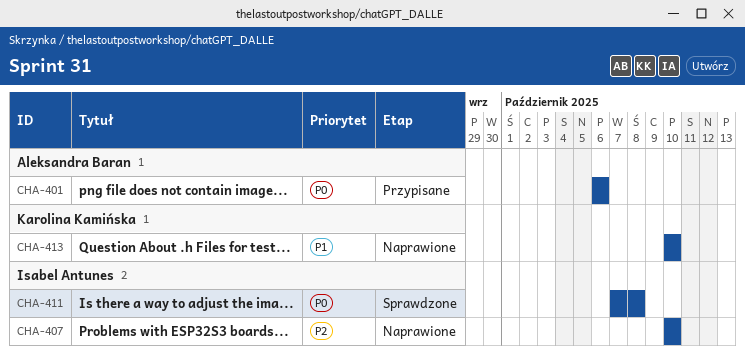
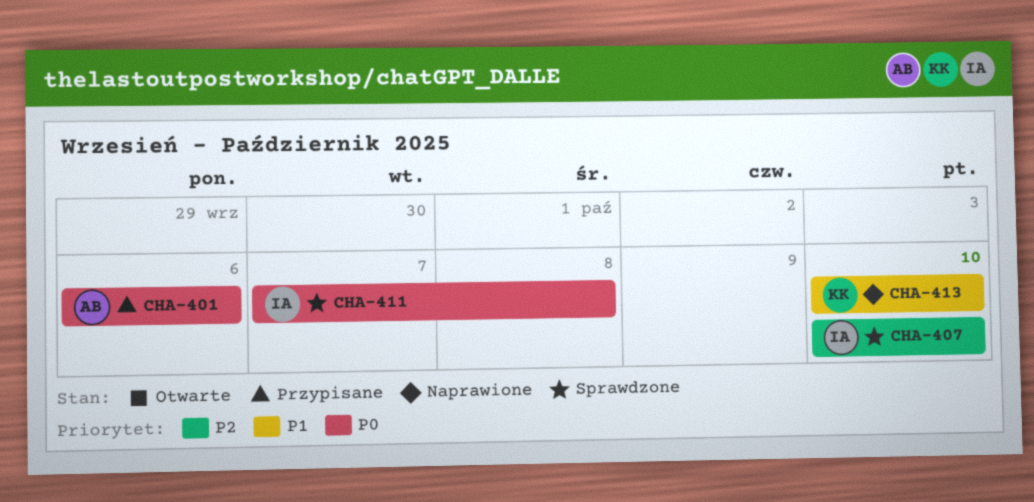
CHA-407, status: Naprawione -> Sprawdzone

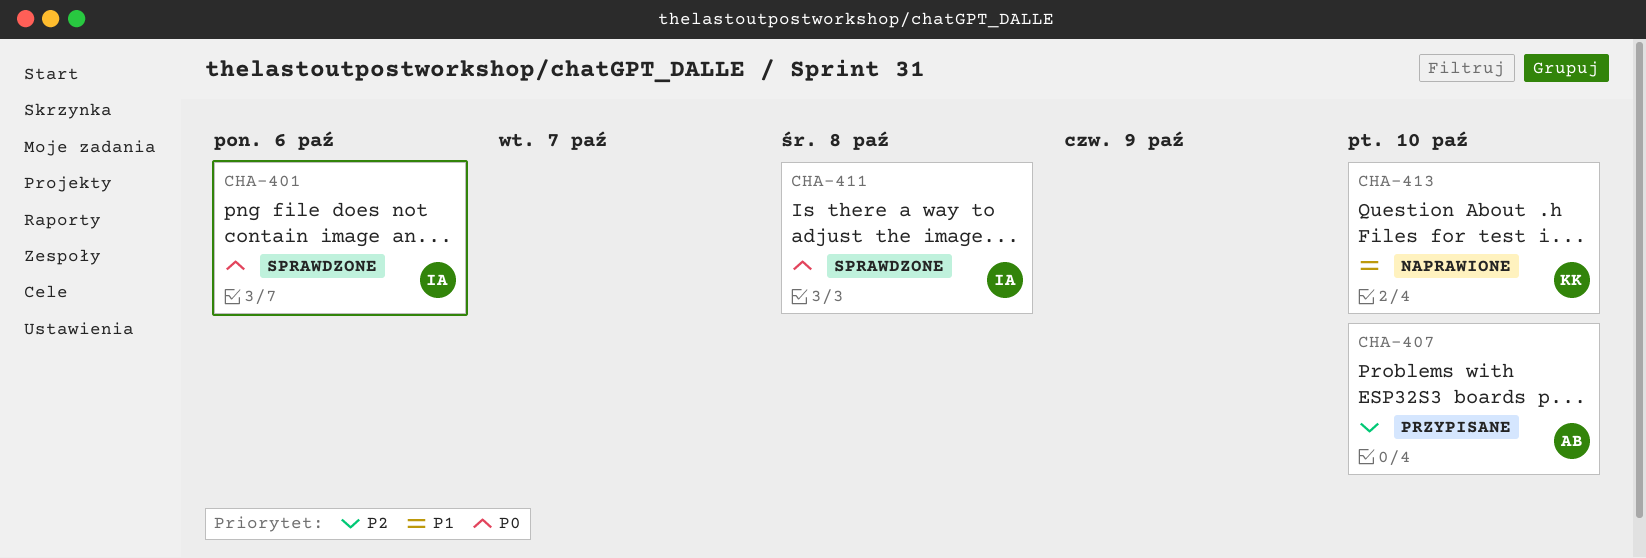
CHA-401, status: Przypisane -> Sprawdzone
CHA-401, owner: AB -> IA
CHA-407, status: Sprawdzone -> Przypisane
CHA-407, owner: IA -> AB

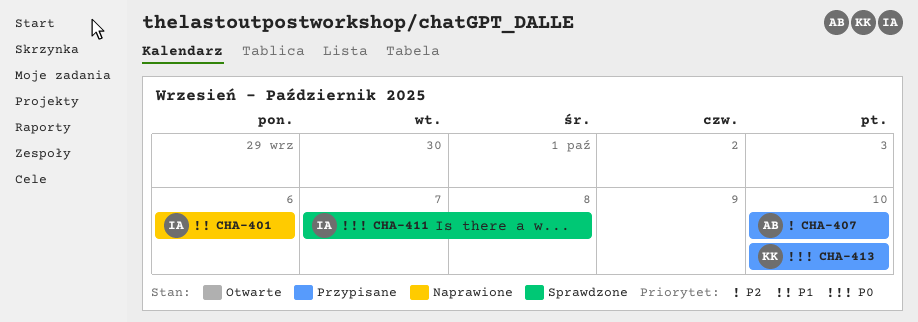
CHA-401, status: Sprawdzone -> Naprawione
CHA-401, priority: P0 -> P1
CHA-413, status: Naprawione -> Przypisane
CHA-413, priority: P1 -> P0

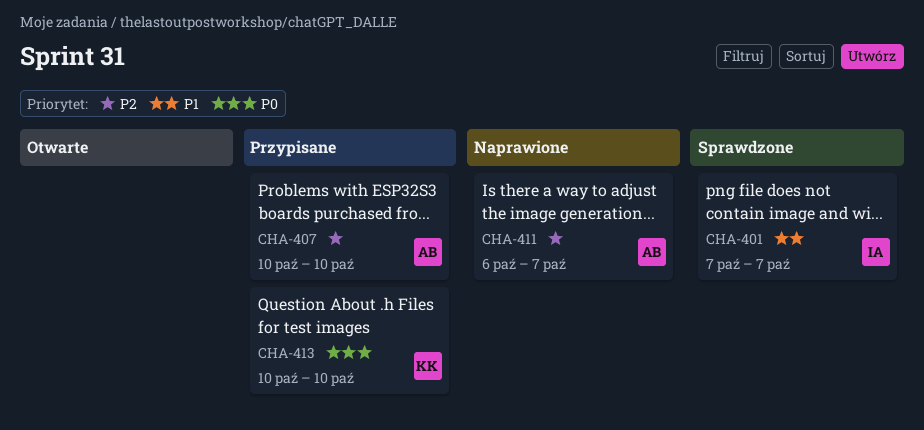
CHA-401, status: Naprawione -> Sprawdzone
CHA-401, start: Oct 6 -> Oct 7
CHA-401, due: Oct 6 -> Oct 7
CHA-411, status: Sprawdzone -> Naprawione
CHA-411, owner: IA -> AB
CHA-411, priority: P0 -> P2
CHA-411, start: Oct 7 -> Oct 6
CHA-411, due: Oct 8 -> Oct 7

